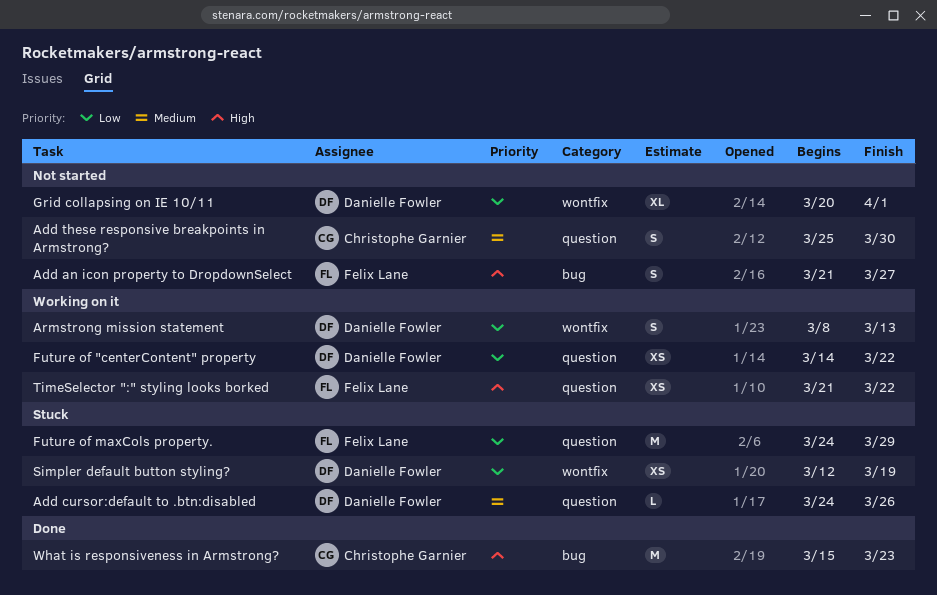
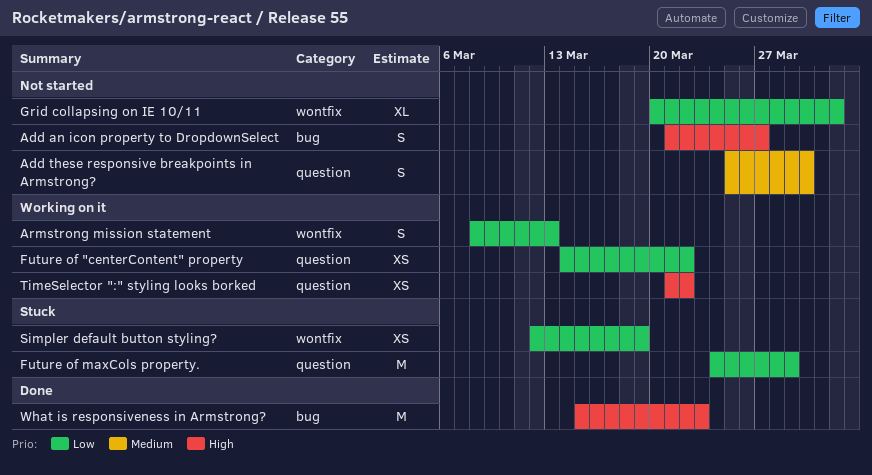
Add cursor:default to .btn:disabled: present -> none

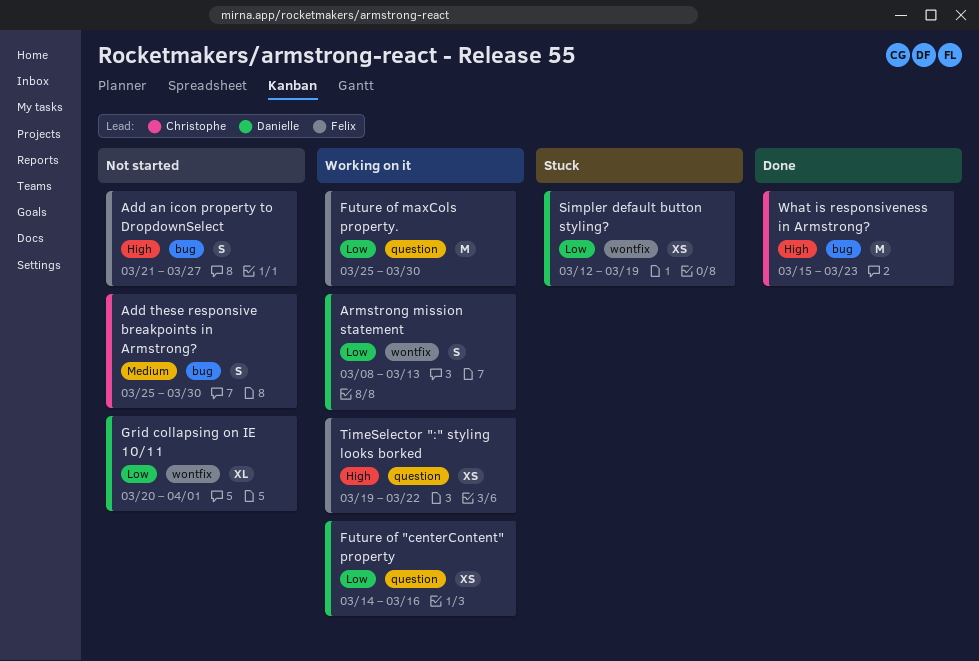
Add these responsive breakpoints in Armstrong?, label: question -> bug
Future of "centerContent" property, due: Mar 22 -> Mar 16
Future of maxCols property., status: Stuck -> Working on it
Future of maxCols property., start: Mar 24 -> Mar 25
Future of maxCols property., due: Mar 29 -> Mar 30
TimeSelector ":" styling looks borked, start: Mar 21 -> Mar 19

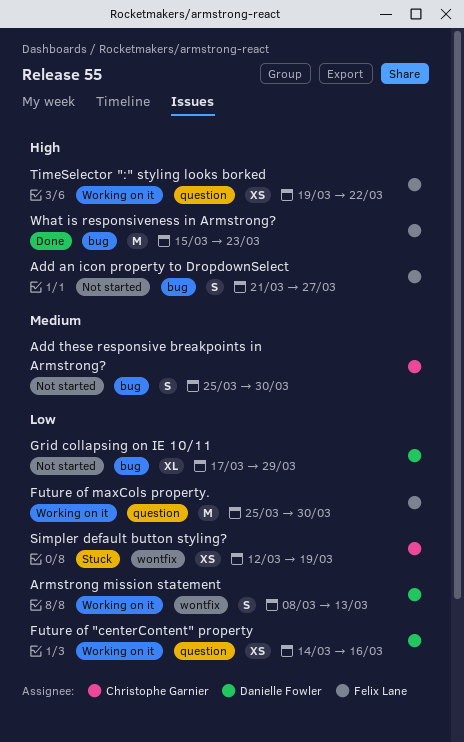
Grid collapsing on IE 10/11, label: wontfix -> bug
Grid collapsing on IE 10/11, start: Mar 20 -> Mar 17
Grid collapsing on IE 10/11, due: Apr 1 -> Mar 29
Simpler default button styling?, owner: Danielle Fowler -> Christophe Garnier
What is responsiveness in Armstrong?, owner: Christophe Garnier -> Felix Lane

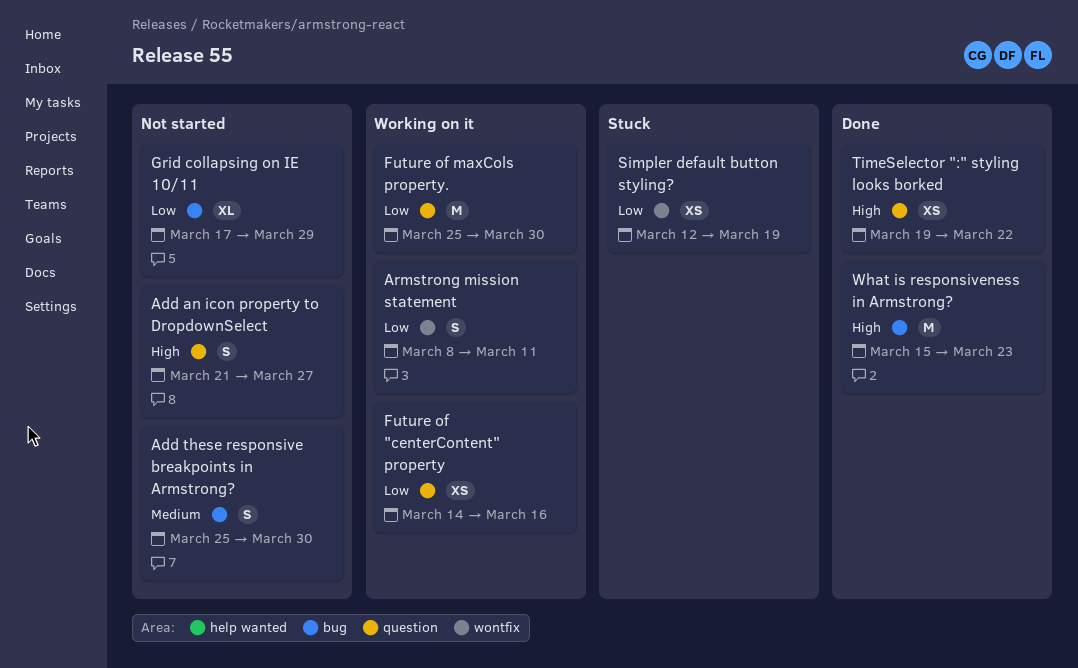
Add an icon property to DropdownSelect, label: bug -> question
Armstrong mission statement, due: Mar 13 -> Mar 11
TimeSelector ":" styling looks borked, status: Working on it -> Done

